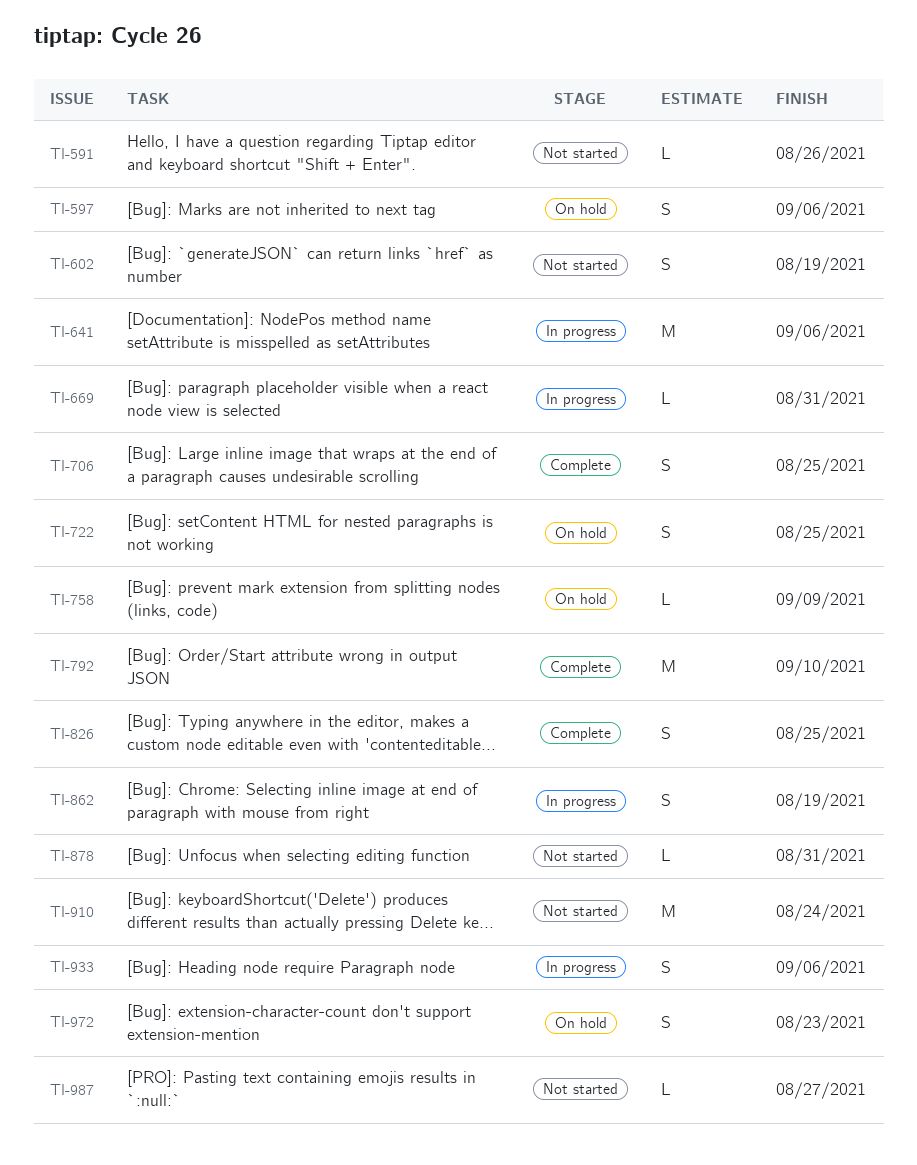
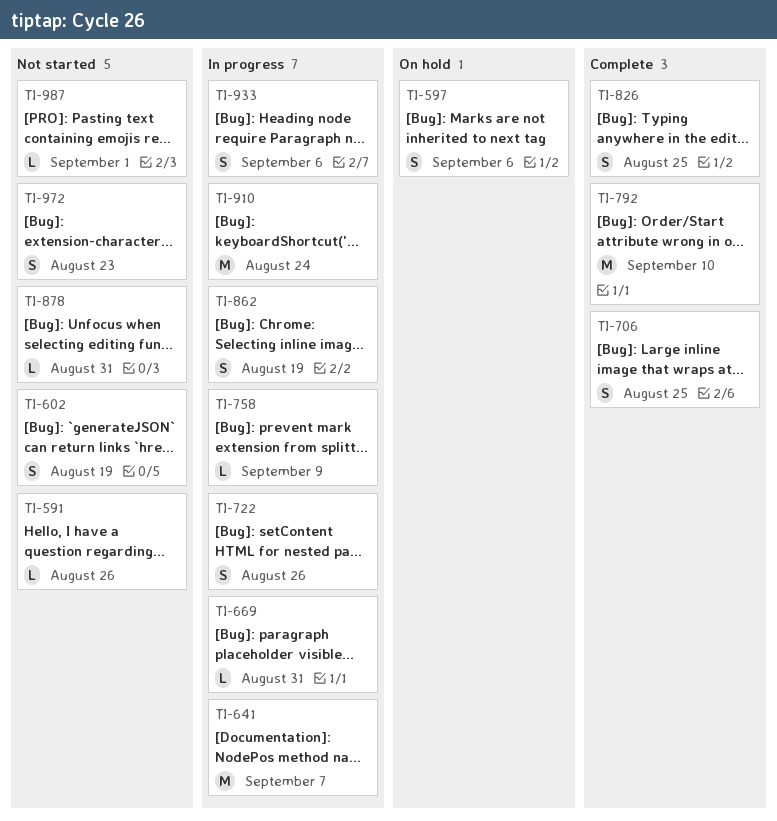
TI-641, due: Sep 6 -> Sep 7
TI-722, status: On hold -> In progress
TI-722, due: Aug 25 -> Aug 26
TI-758, status: On hold -> In progress
TI-910, status: Not started -> In progress
TI-972, status: On hold -> Not started
TI-987, due: Aug 27 -> Sep 1

